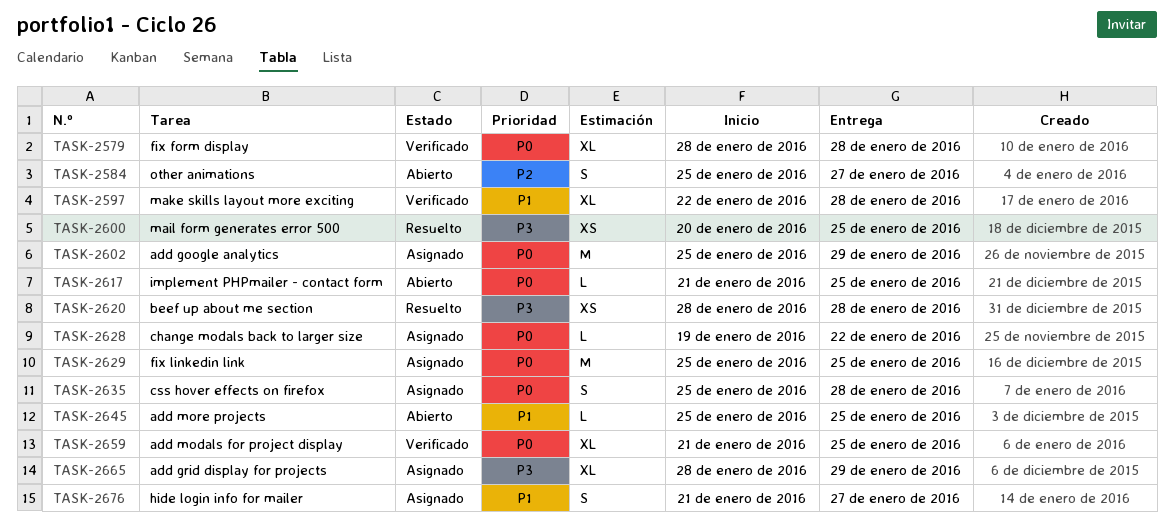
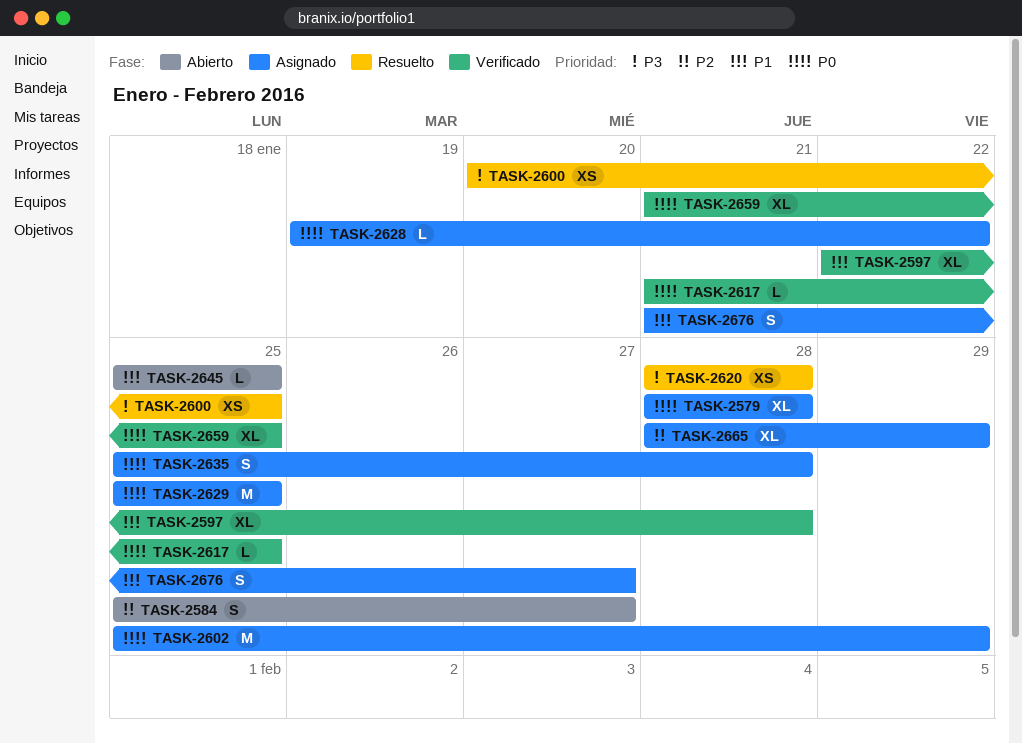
TASK-2579, status: Verificado -> Asignado
TASK-2617, status: Abierto -> Verificado
TASK-2665, priority: P3 -> P2

